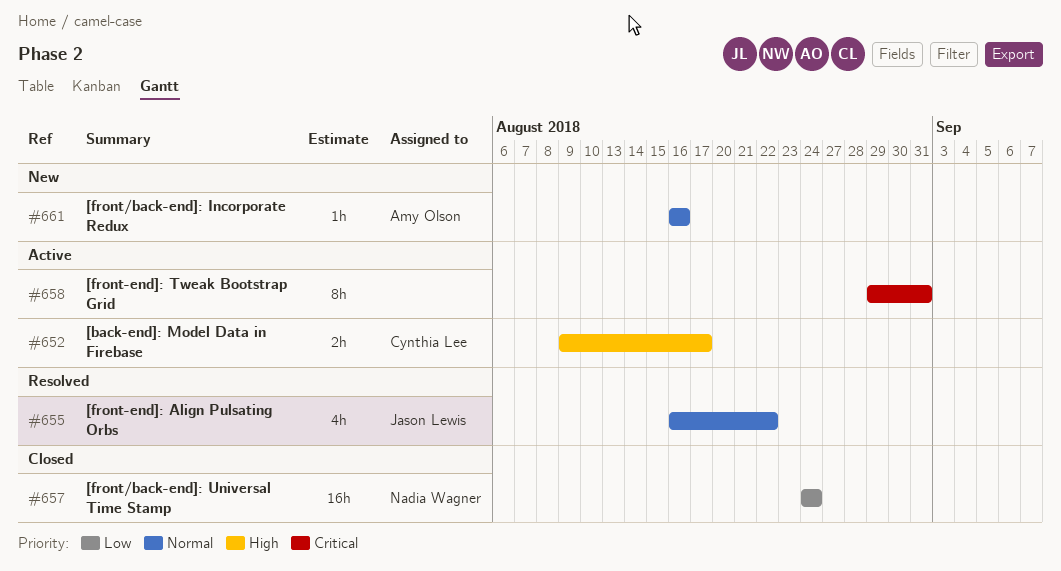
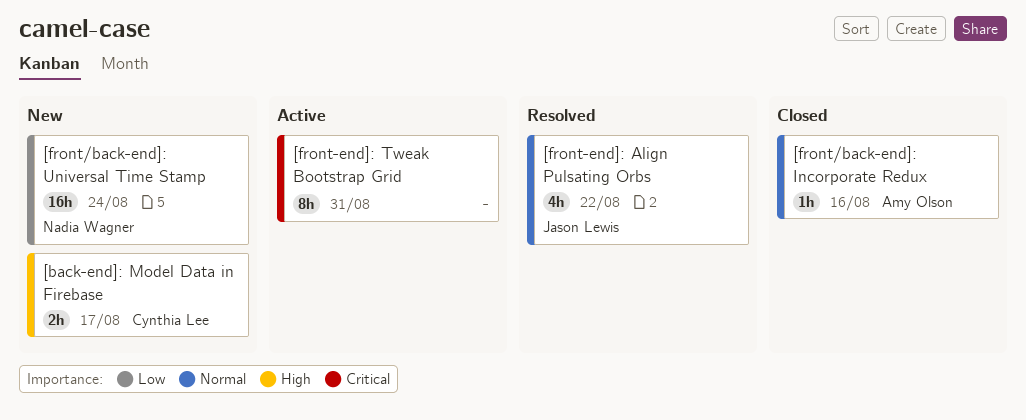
[back-end]: Model Data in Firebase, status: Active -> New
[front/back-end]: Incorporate Redux, status: New -> Closed
[front/back-end]: Universal Time Stamp, status: Closed -> New

